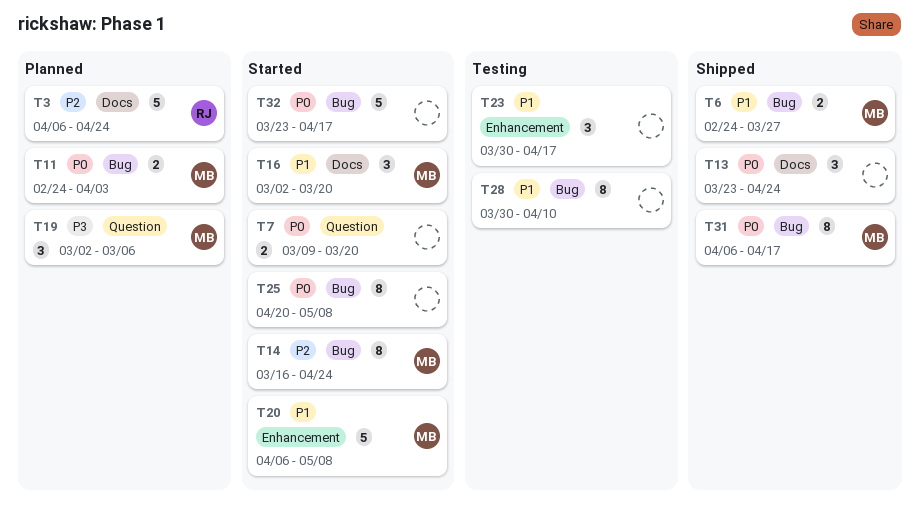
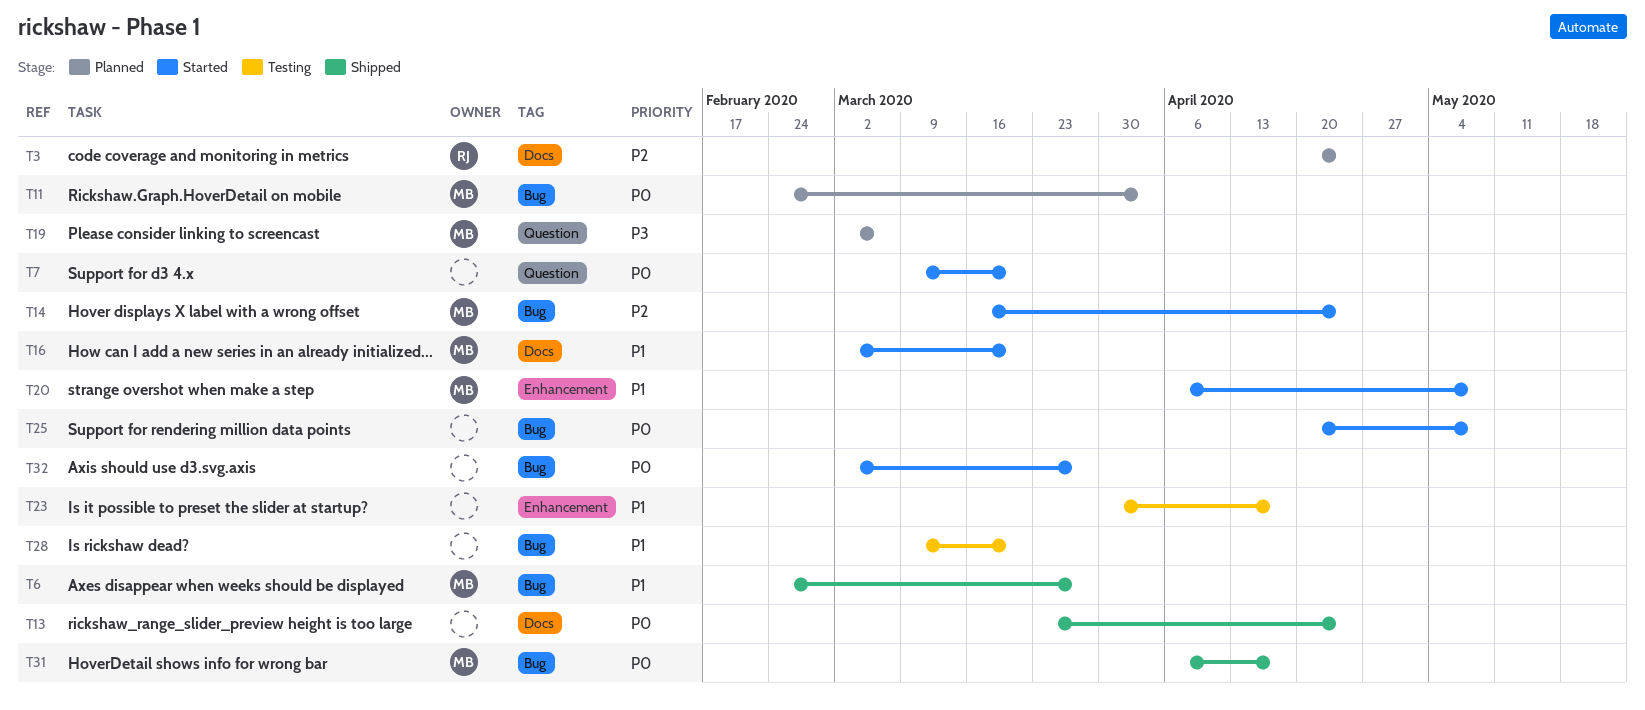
T3, start: Apr 6 -> Apr 20
T28, start: Mar 30 -> Mar 9
T28, due: Apr 10 -> Mar 20
T32, start: Mar 23 -> Mar 2
T32, due: Apr 17 -> Mar 27

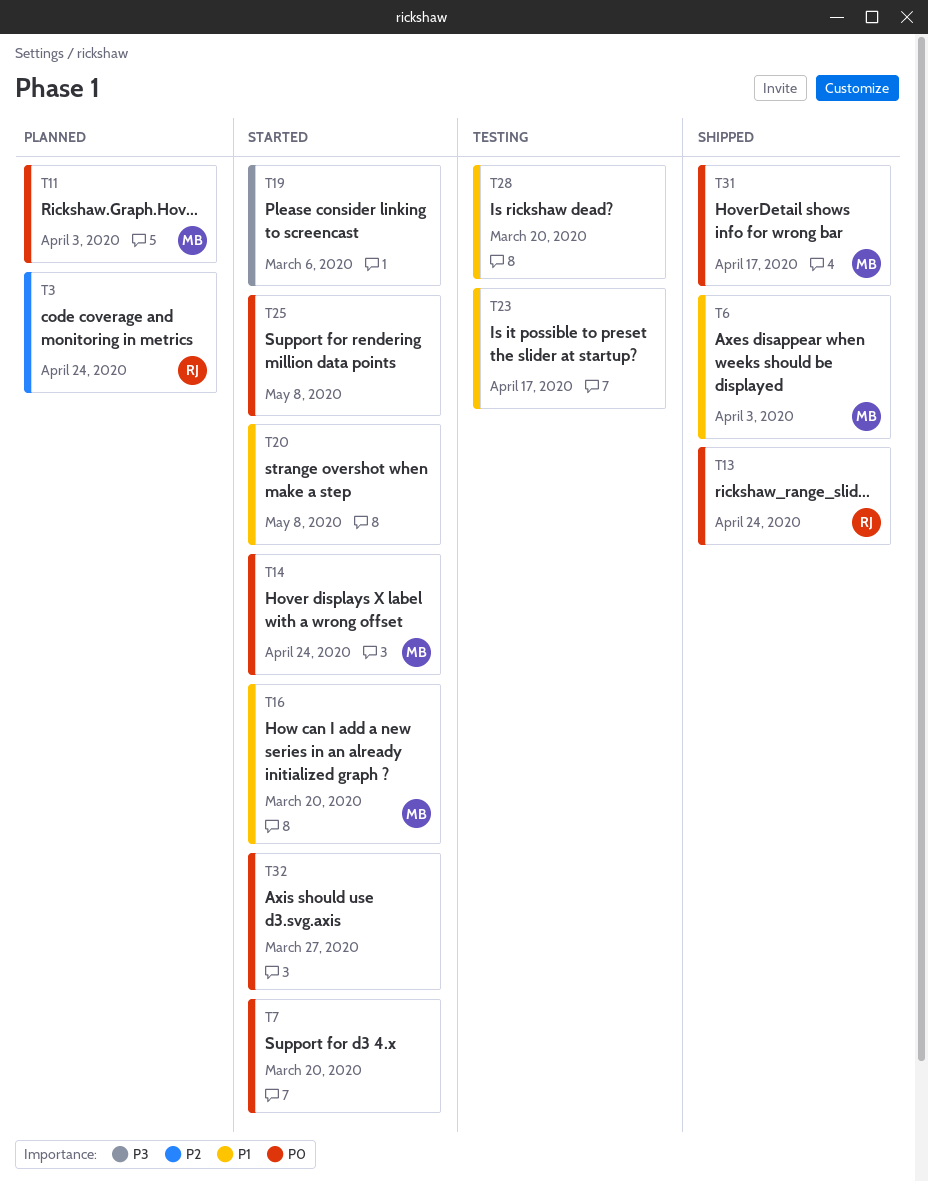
T6, due: Mar 27 -> Apr 3
T13, owner: none -> RJ
T14, priority: P2 -> P0
T19, status: Planned -> Started
T19, owner: MB -> none
T20, owner: MB -> none

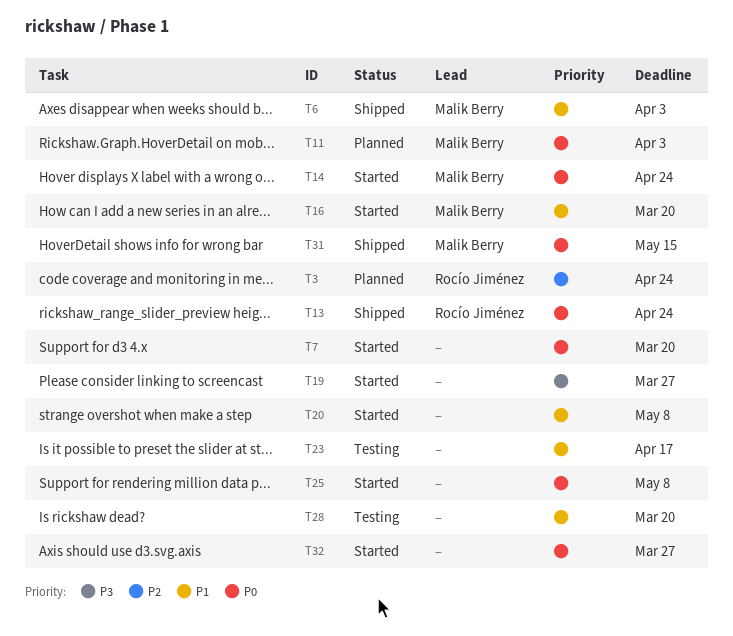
T19, due: Mar 6 -> Mar 27
T31, due: Apr 17 -> May 15

